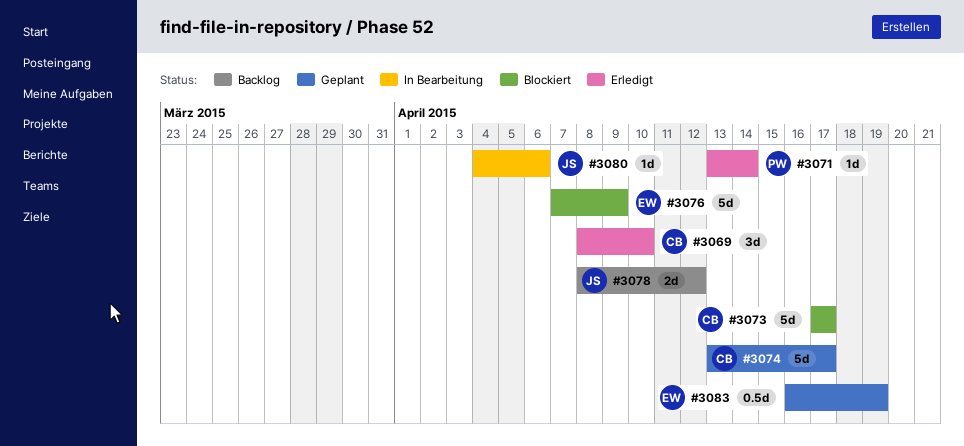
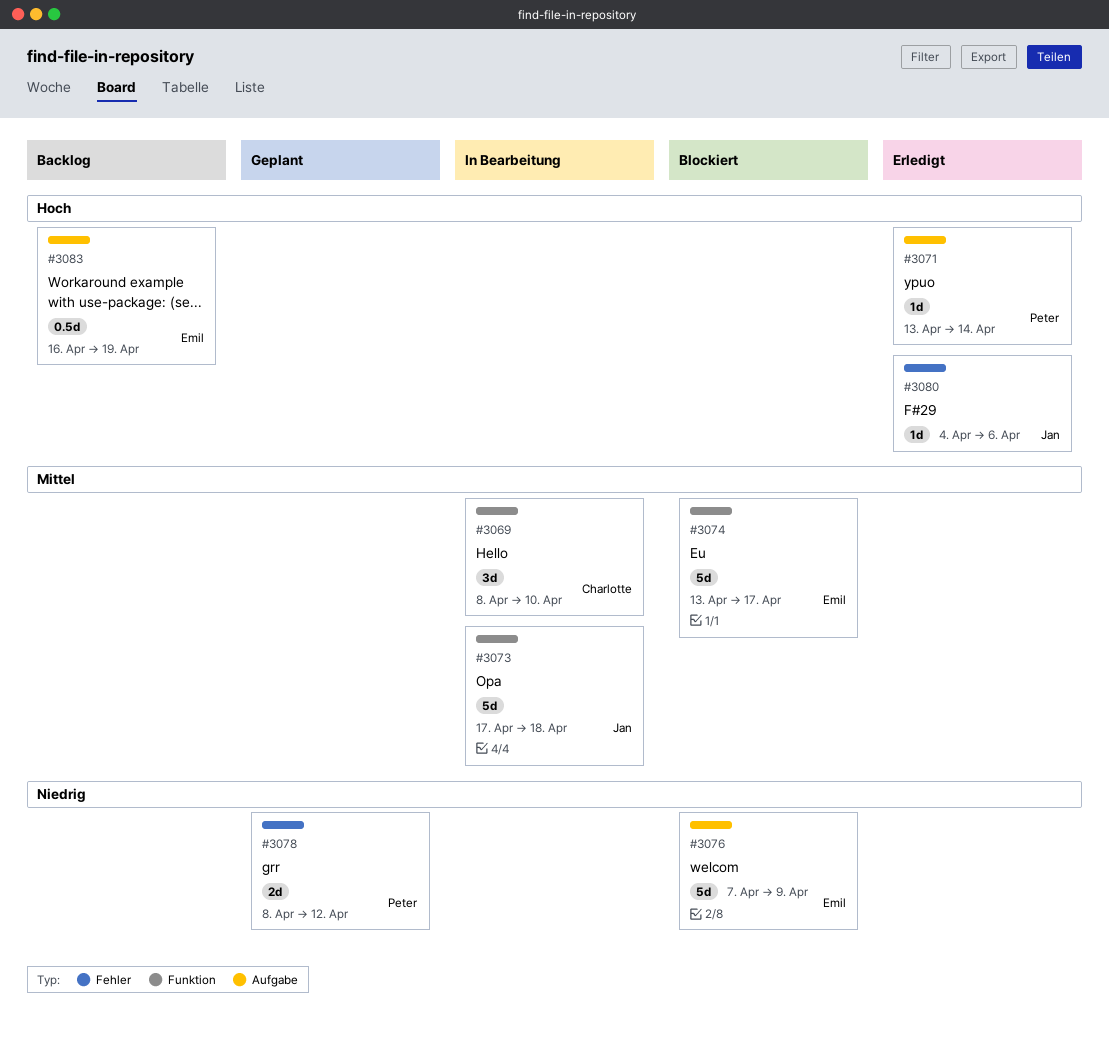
#3069, status: Erledigt -> In Bearbeitung
#3073, status: Blockiert -> In Bearbeitung
#3073, owner: Charlotte -> Jan
#3073, due: Apr 17 -> Apr 18
#3074, status: Geplant -> Blockiert
#3074, owner: Charlotte -> Emil
#3078, status: Backlog -> Geplant
#3078, owner: Jan -> Peter
#3080, status: In Bearbeitung -> Erledigt
#3083, status: Geplant -> Backlog

